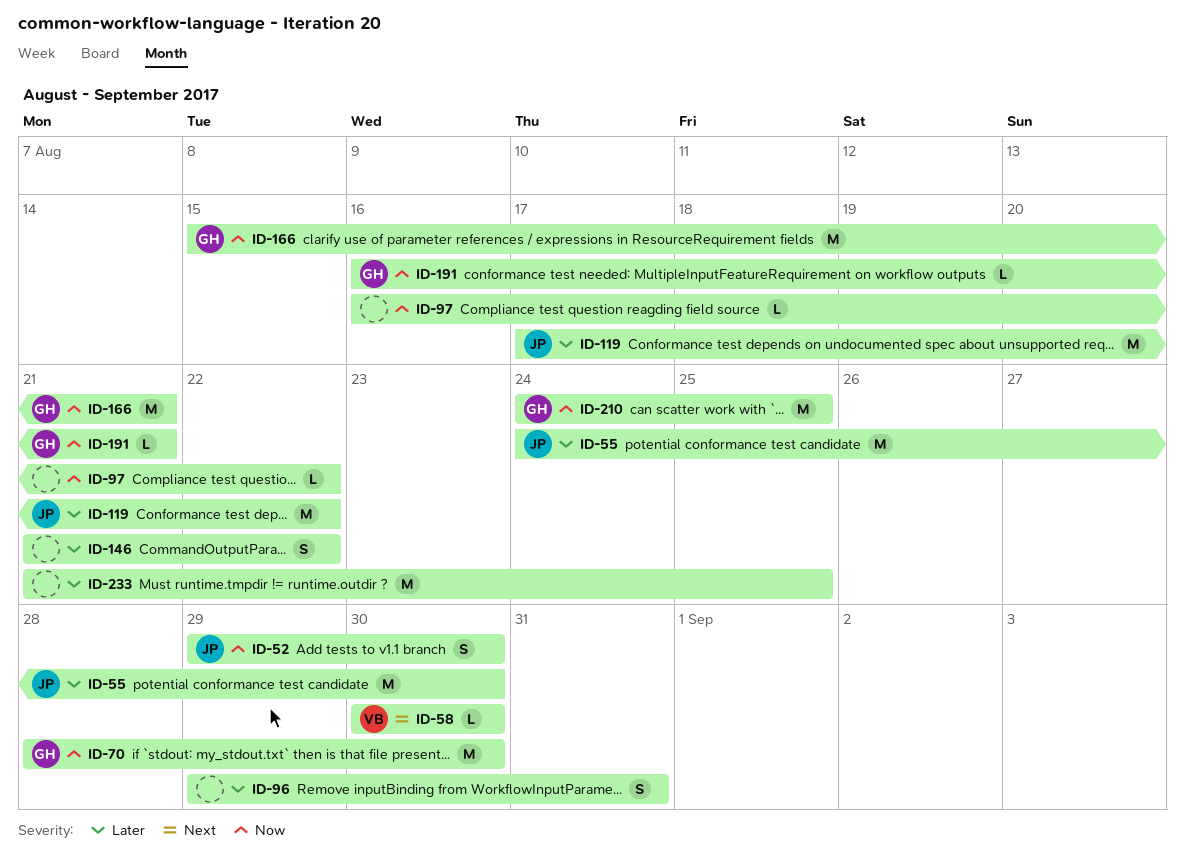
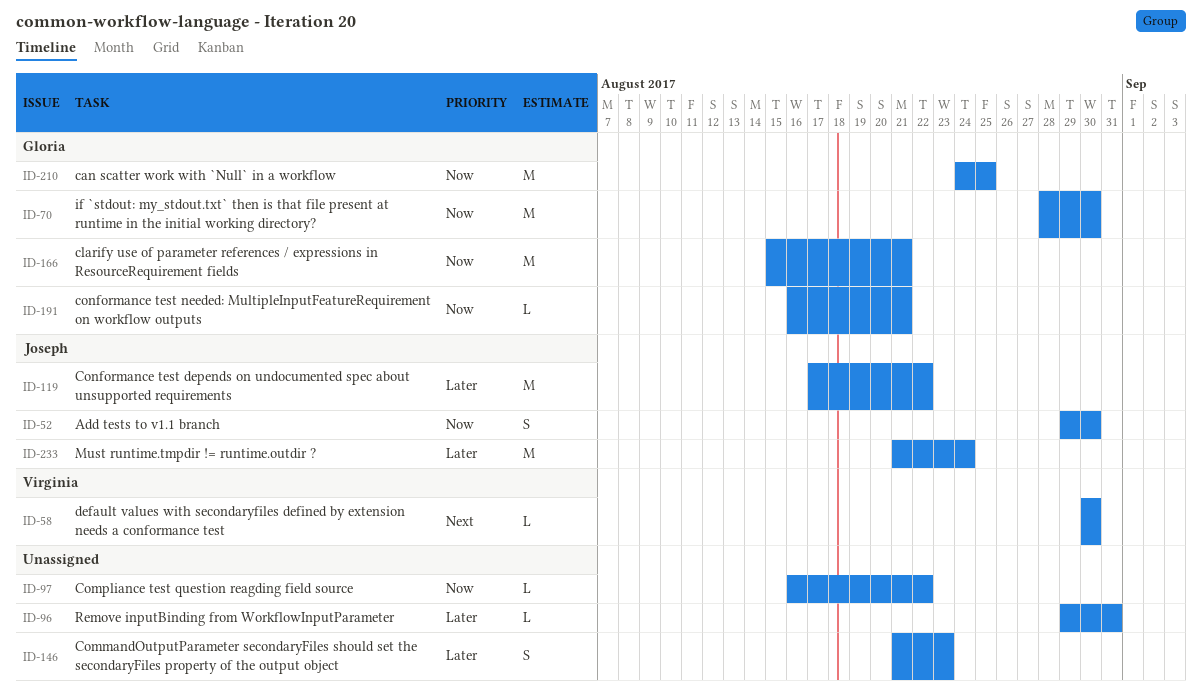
ID-55: present -> none
ID-96, estimate: S -> L
ID-146, due: Aug 22 -> Aug 23
ID-233, owner: none -> Joseph
ID-233, due: Aug 25 -> Aug 24

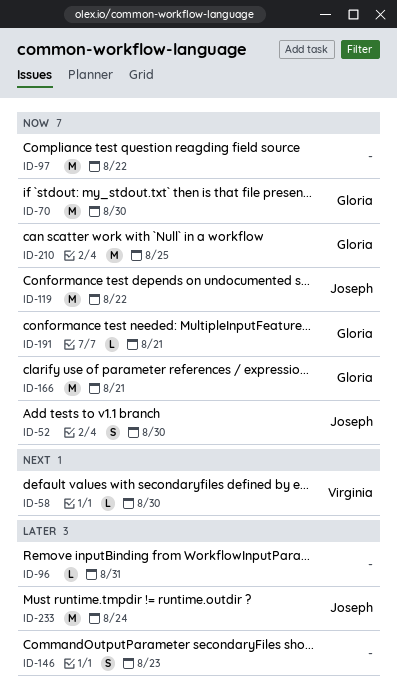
ID-97, estimate: L -> M
ID-119, priority: Later -> Now

